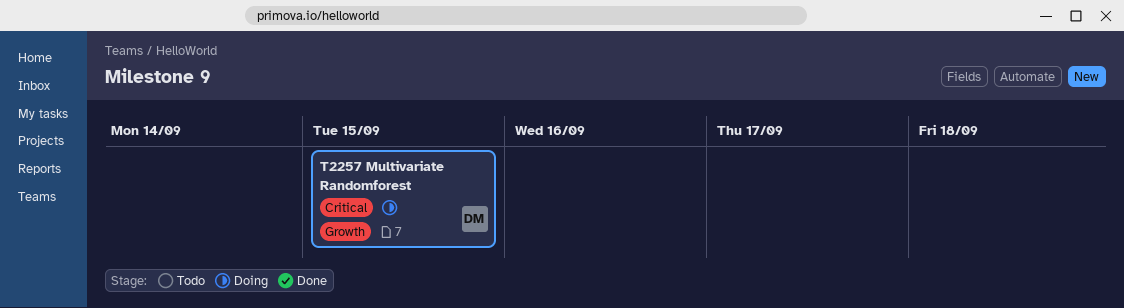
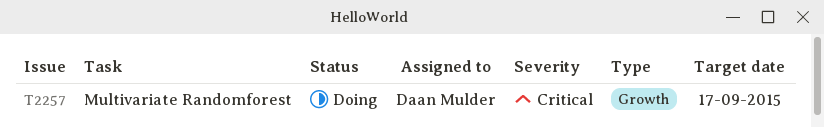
T2257, due: Sep 15 -> Sep 17

